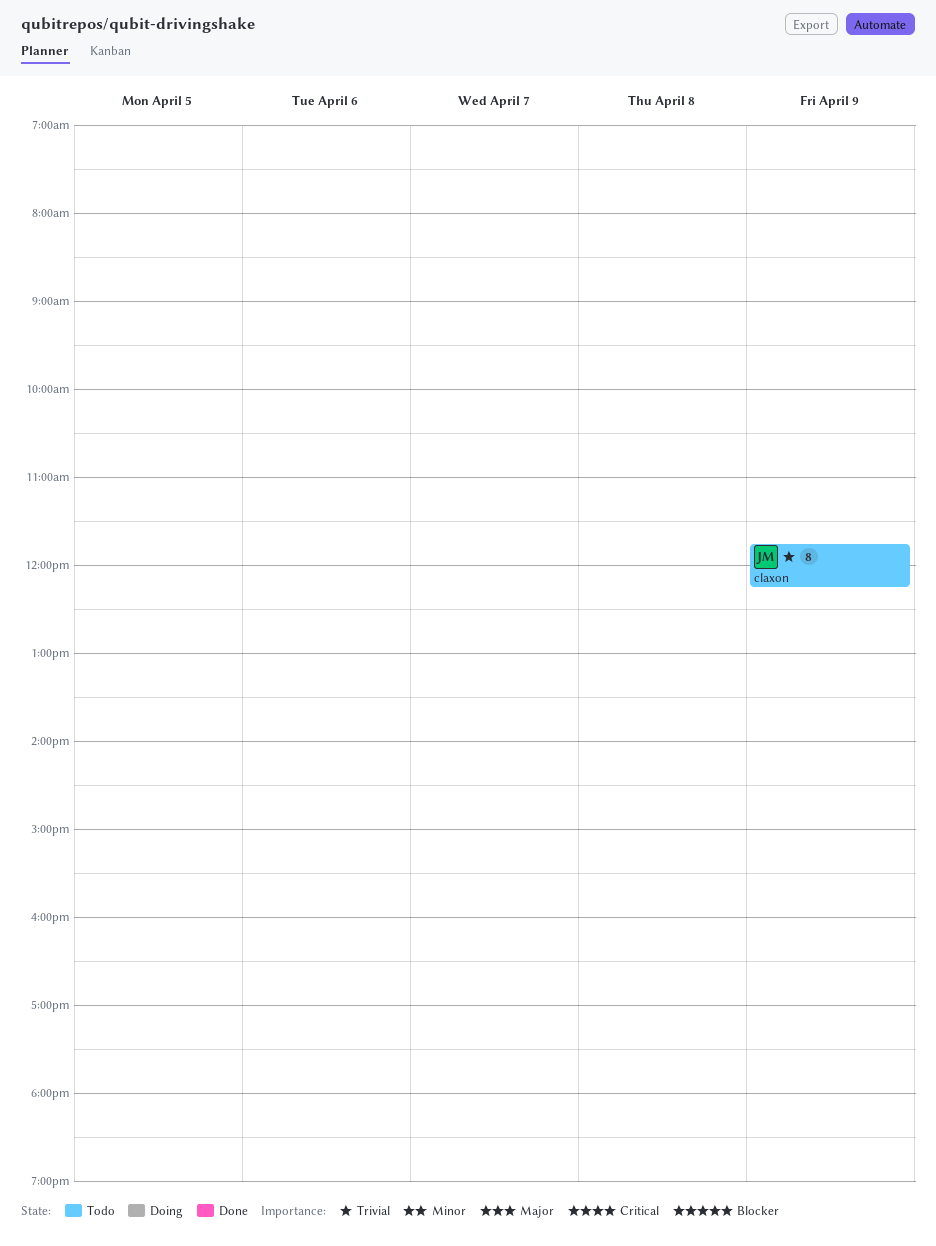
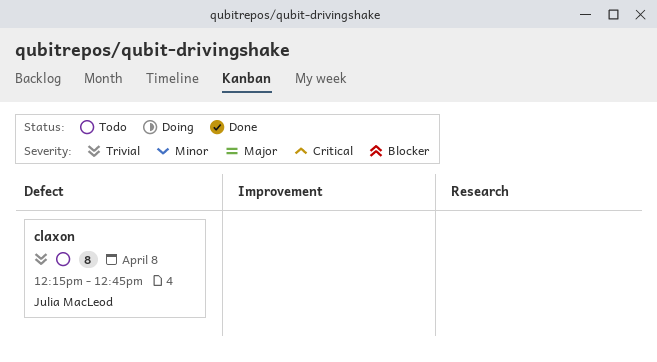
claxon, day: Apr 9 -> Apr 8
claxon, begins: 11:45 -> 12:15
claxon, ends: 12:15 -> 12:45

